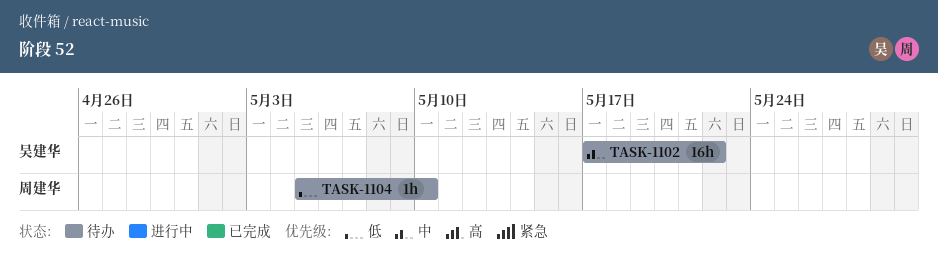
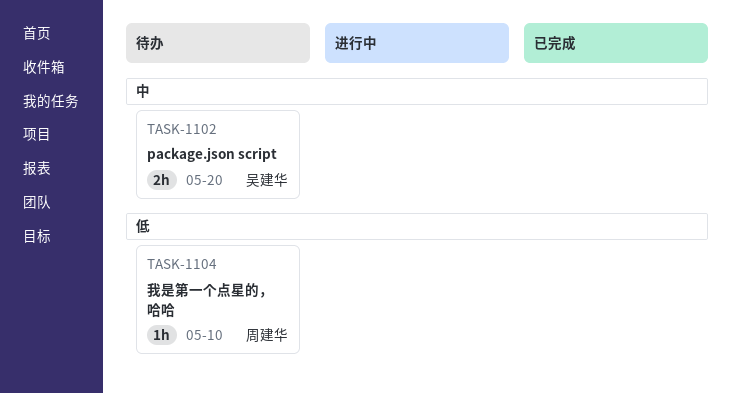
TASK-1102, estimate: 16h -> 2h
TASK-1102, due: May 22 -> May 20

